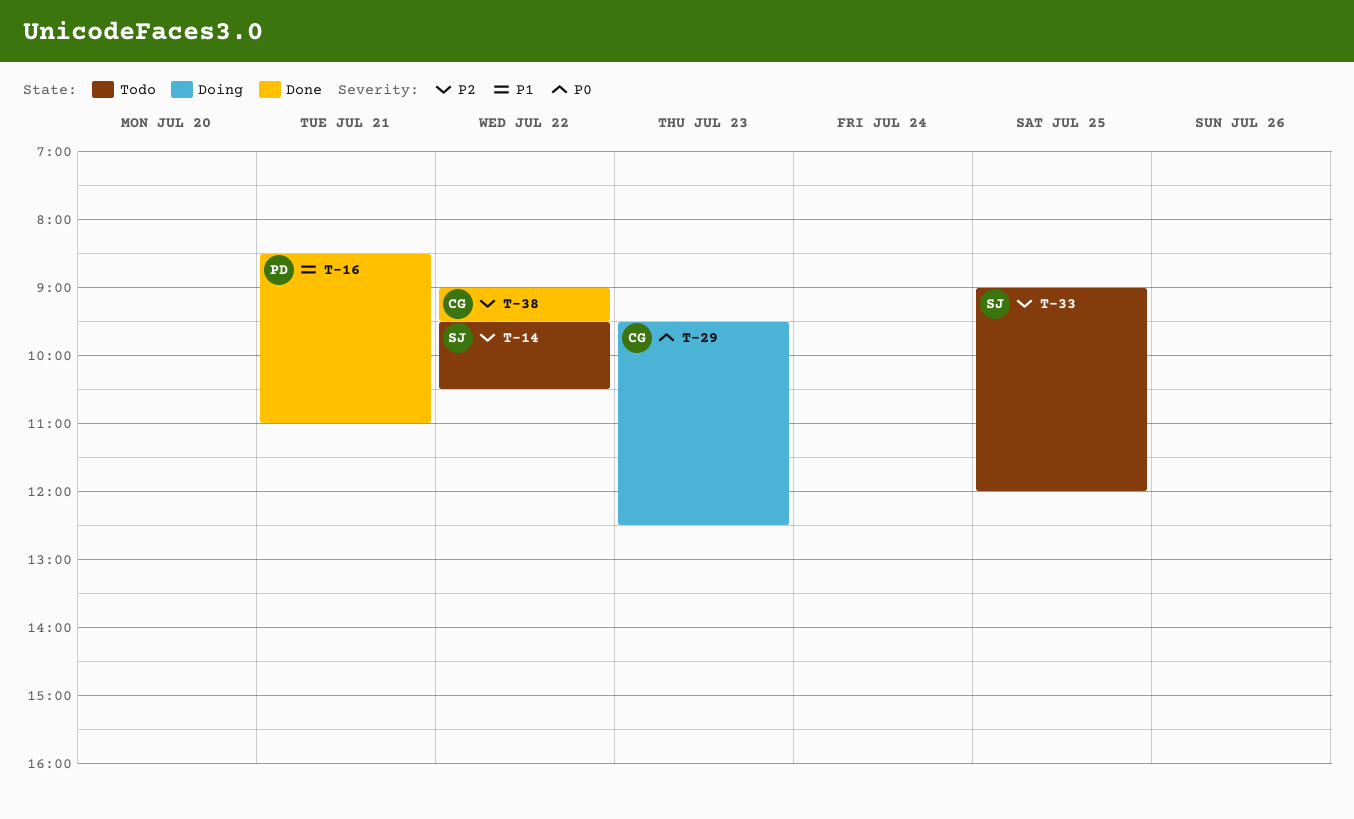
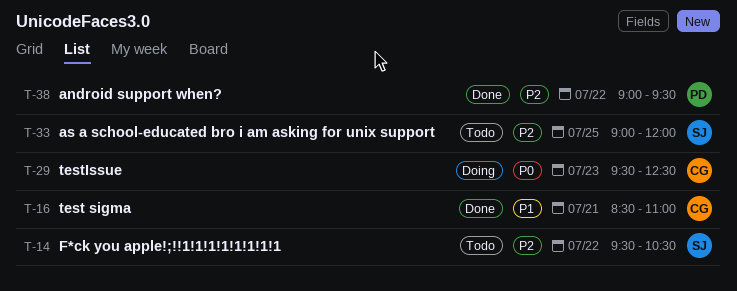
T-16, owner: PD -> CG
T-38, owner: CG -> PD

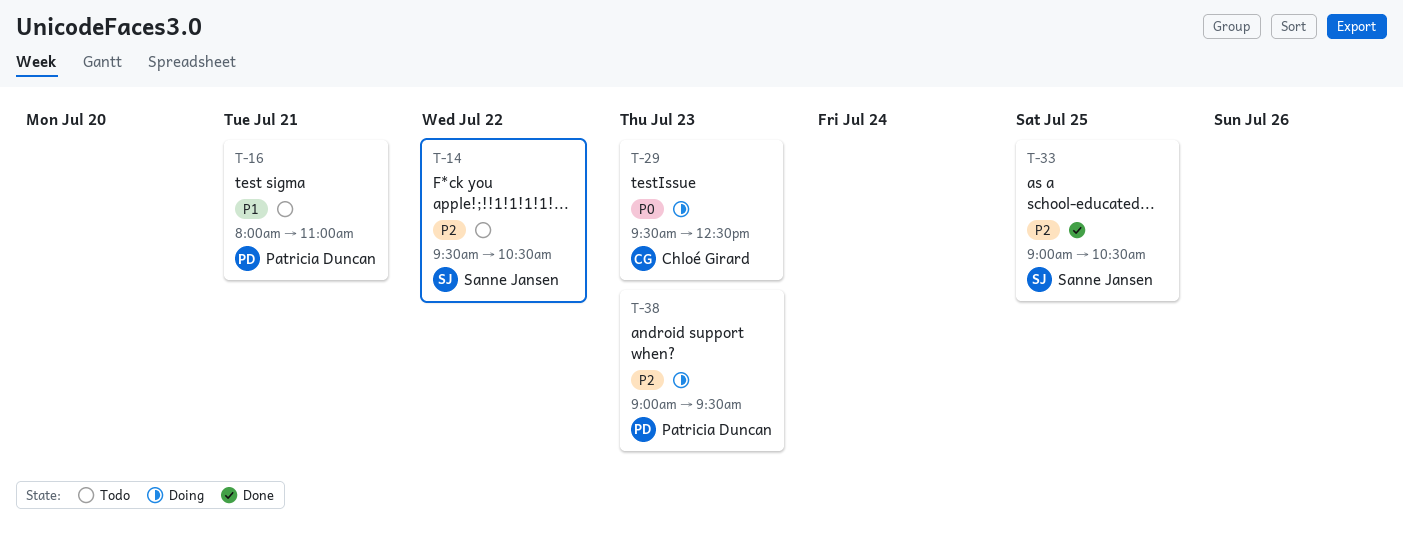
T-16, status: Done -> Todo
T-16, owner: Chloé Girard -> Patricia Duncan
T-16, begins: 08:30 -> 08:00
T-33, status: Todo -> Done
T-33, ends: 12:00 -> 10:30
T-38, status: Done -> Doing
T-38, day: Jul 22 -> Jul 23

